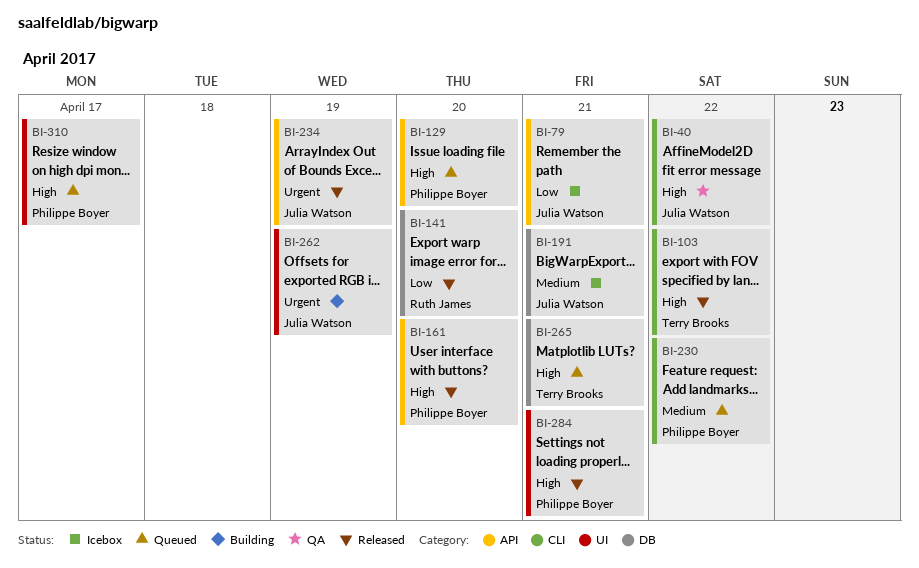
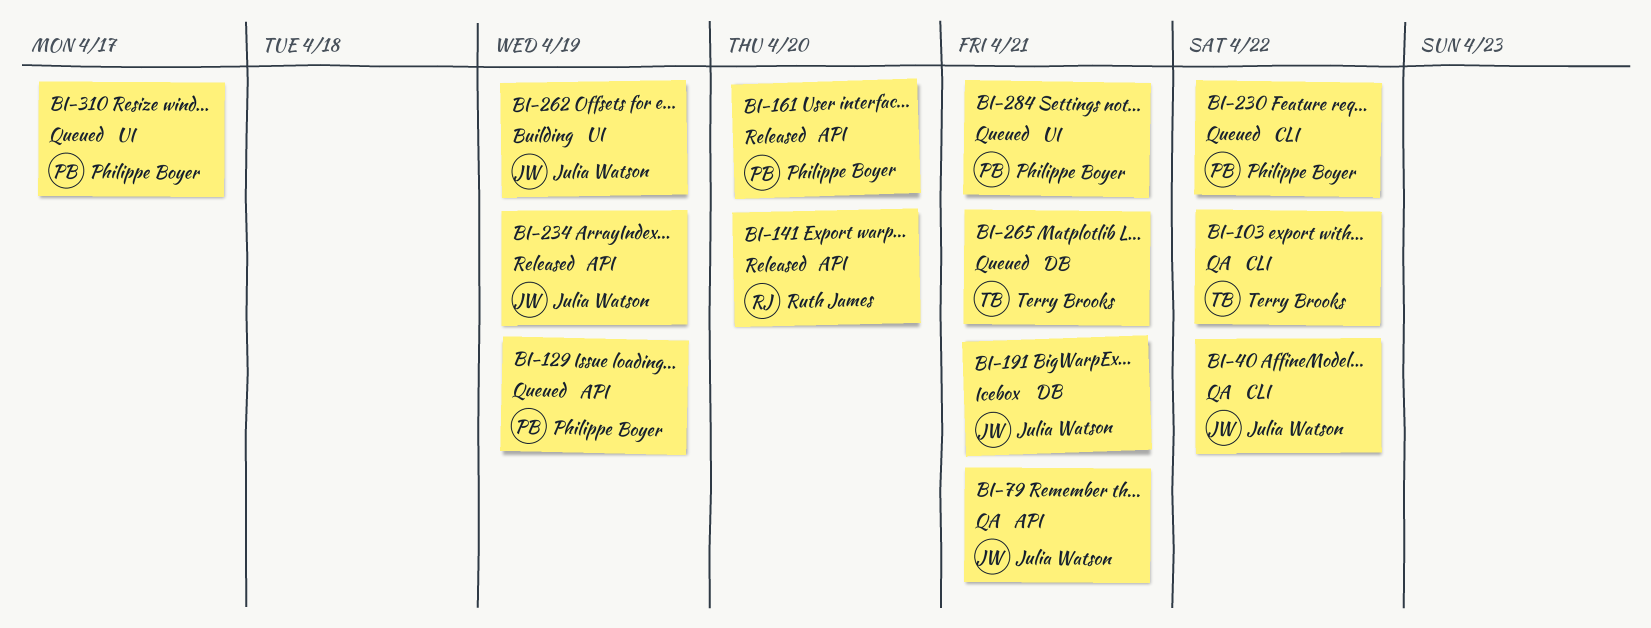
BI-79, status: Icebox -> QA
BI-103, status: Released -> QA
BI-129, due: Apr 20 -> Apr 19
BI-141, label: DB -> API
BI-284, status: Released -> Queued

